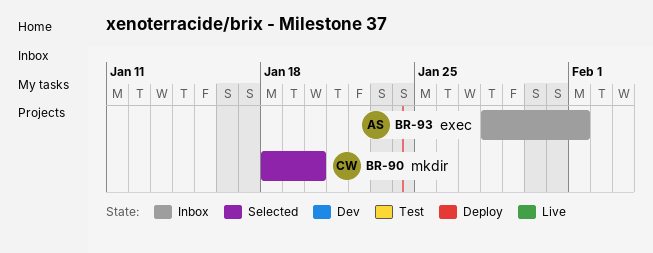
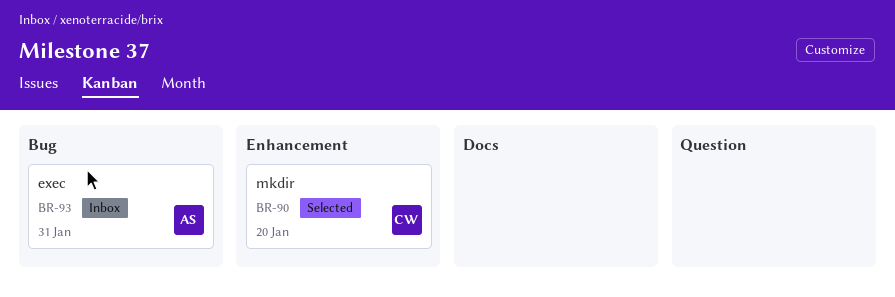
BR-93, due: Feb 1 -> Jan 31

